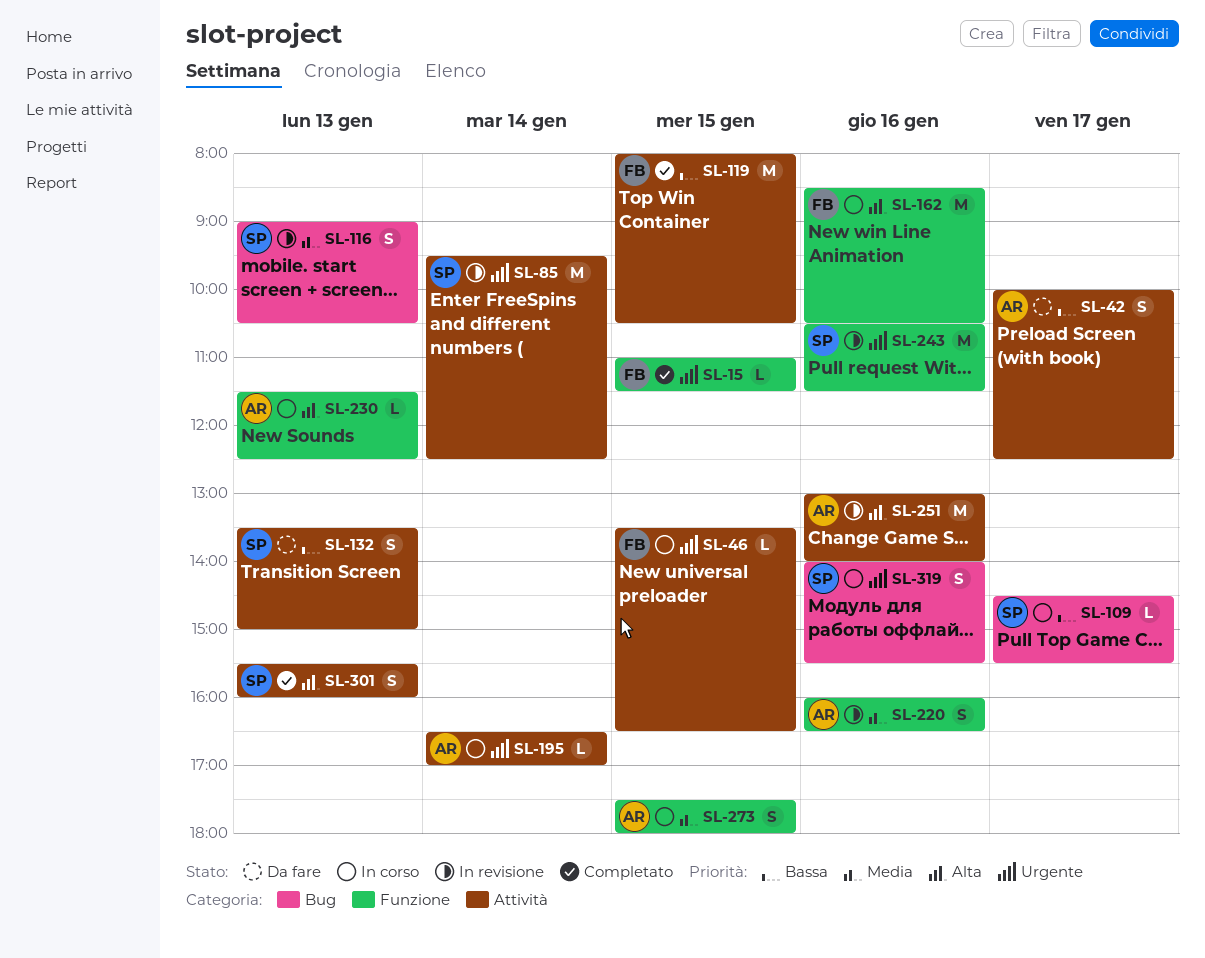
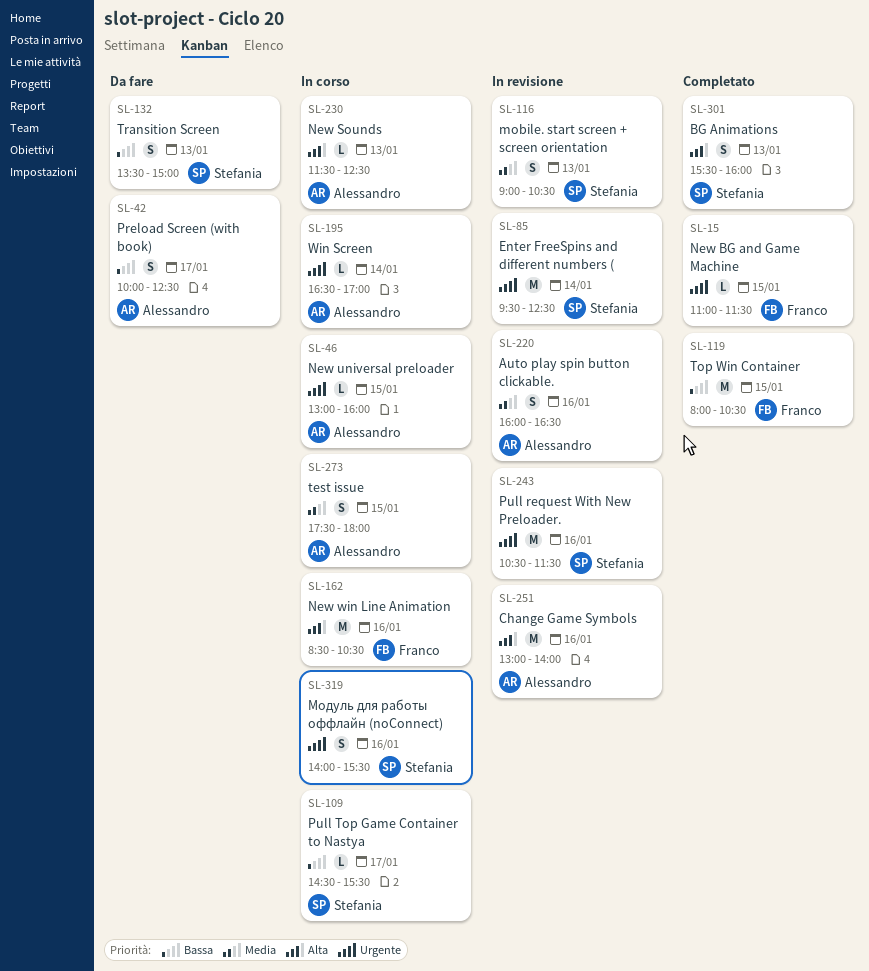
SL-46, owner: Franco -> Alessandro
SL-46, begins: 13:30 -> 13:00
SL-46, ends: 16:30 -> 16:00

